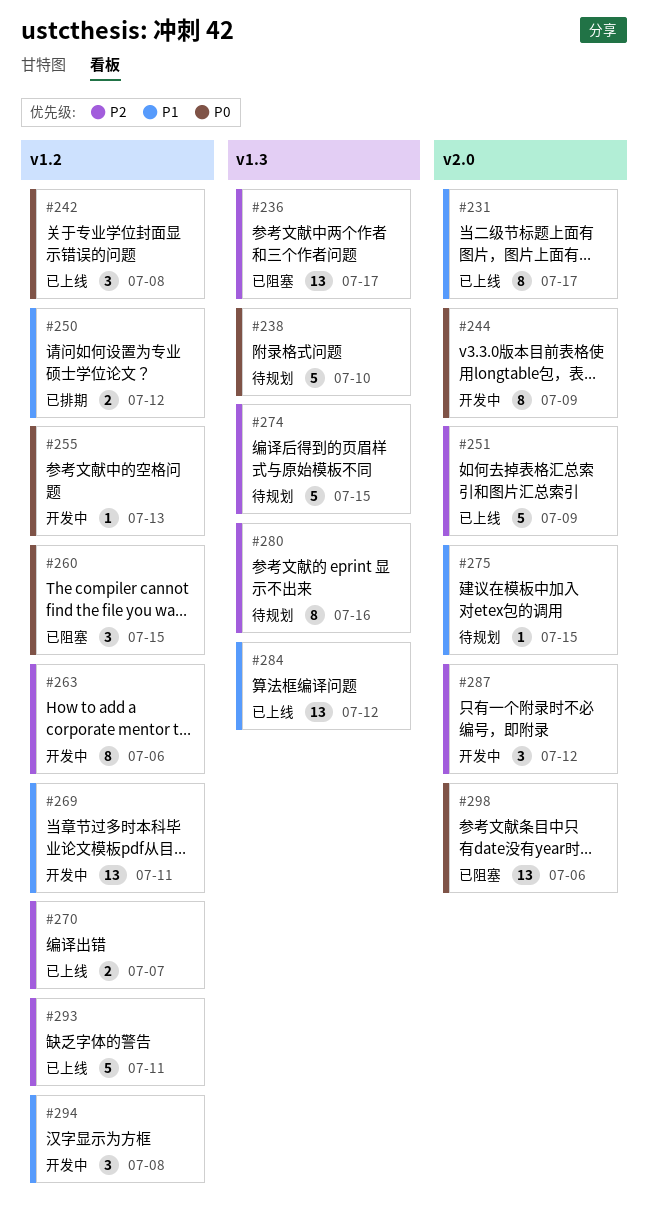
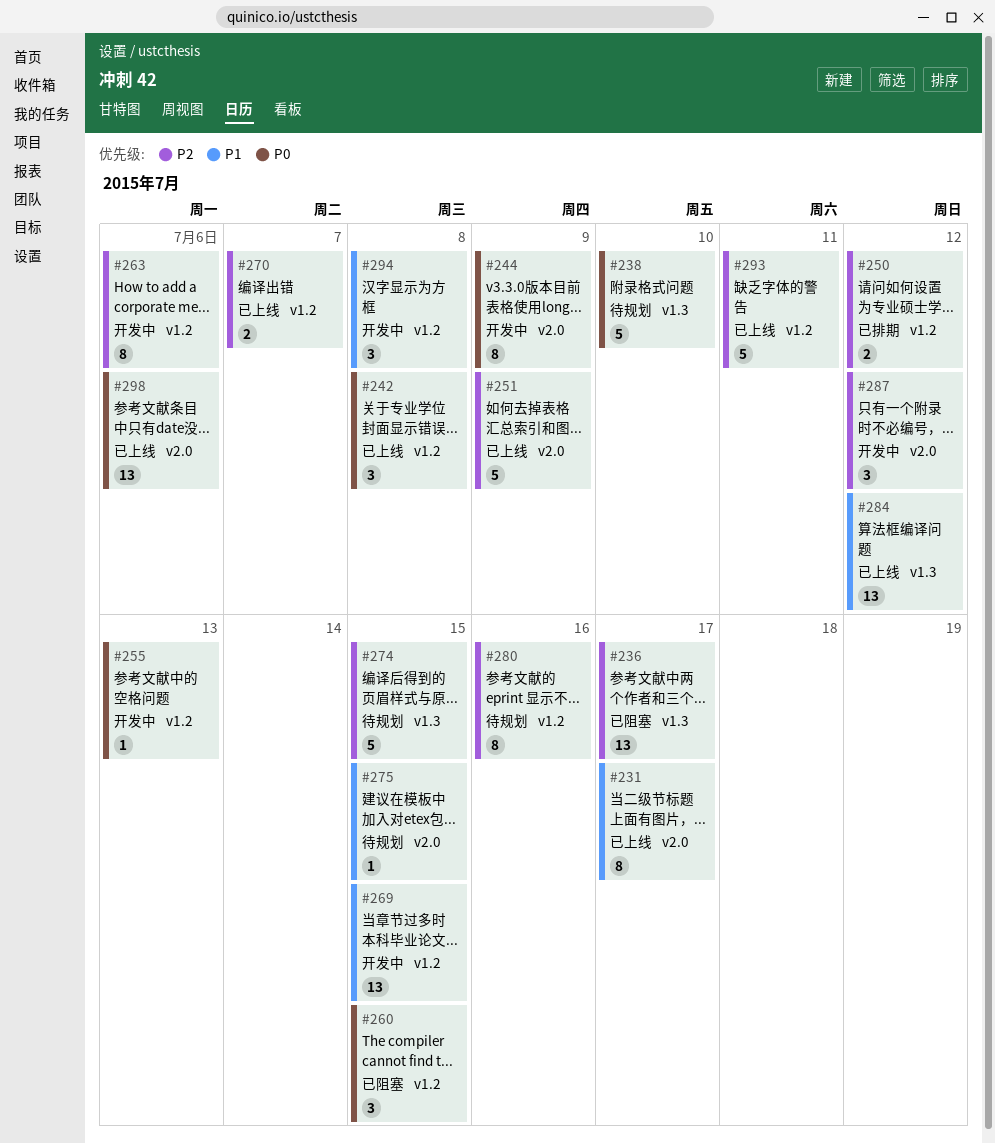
#250, priority: P1 -> P2
#269, due: Jul 11 -> Jul 15
#280, label: v1.3 -> v1.2
#298, status: 已阻塞 -> 已上线

